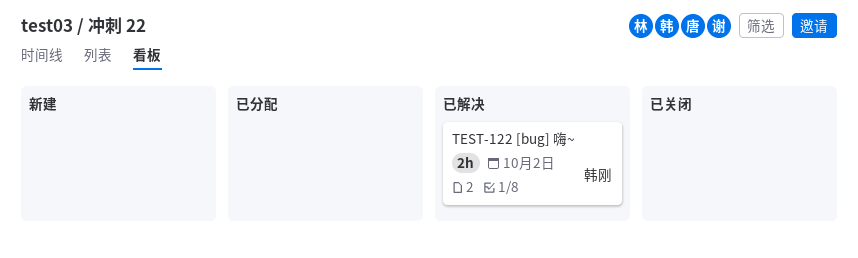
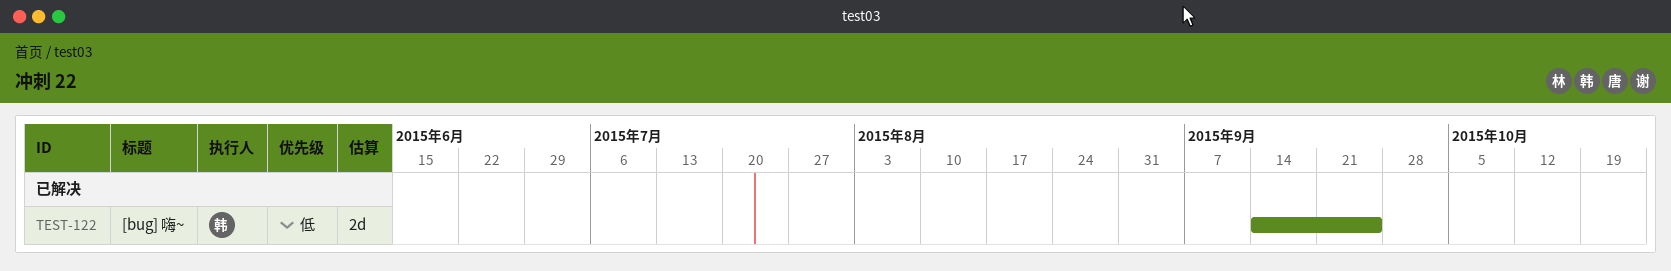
TEST-122, estimate: 2h -> 2d
TEST-122, due: Oct 2 -> Sep 25

